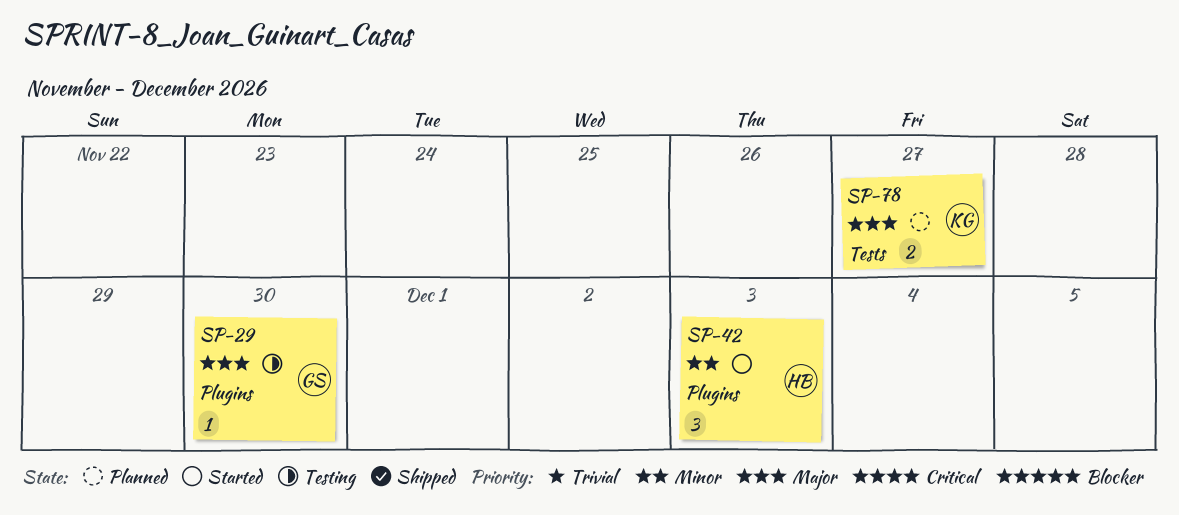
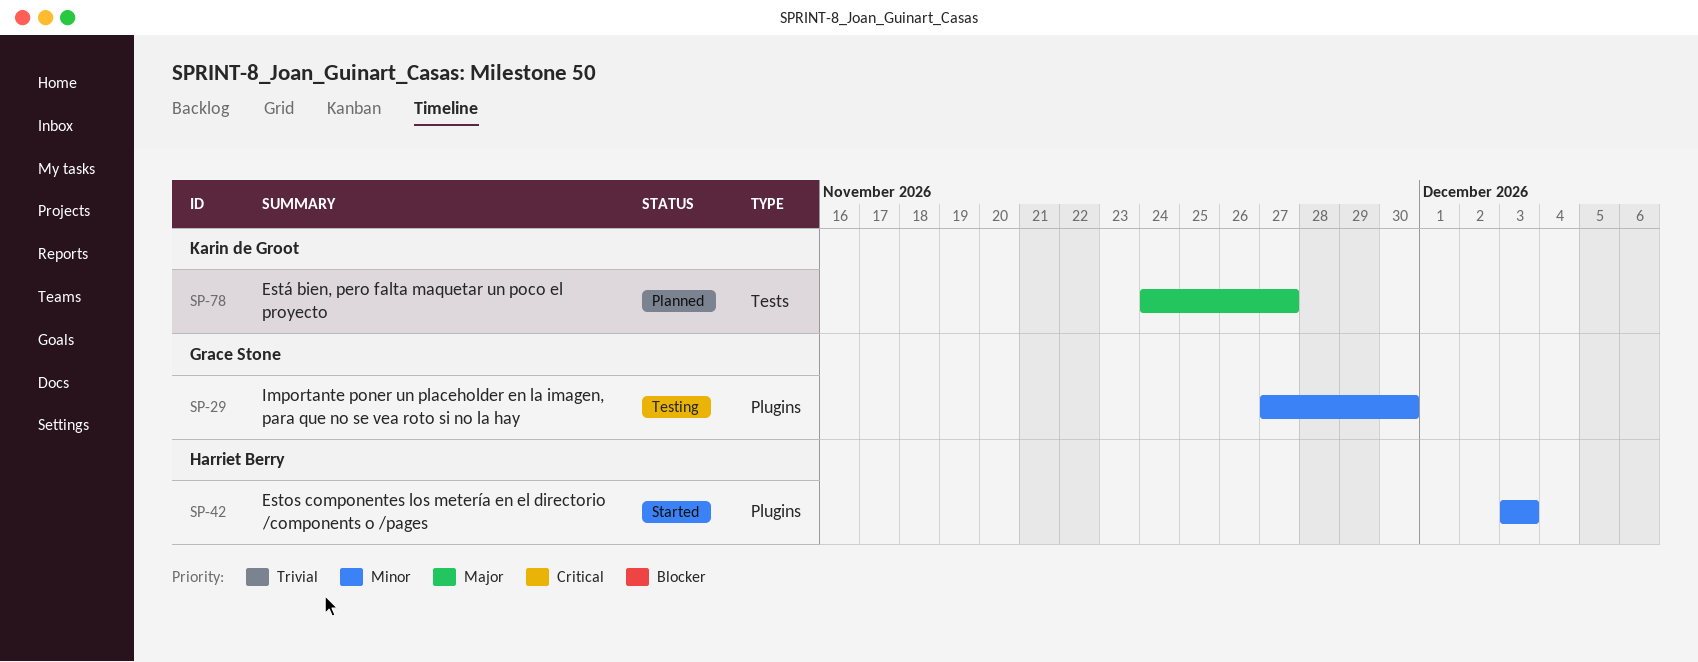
SP-29, priority: Major -> Minor

